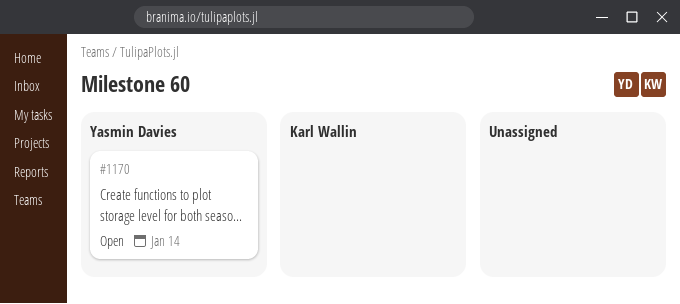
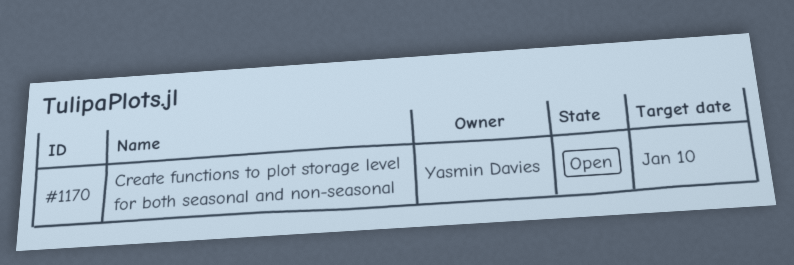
#1170, due: Jan 14 -> Jan 10

